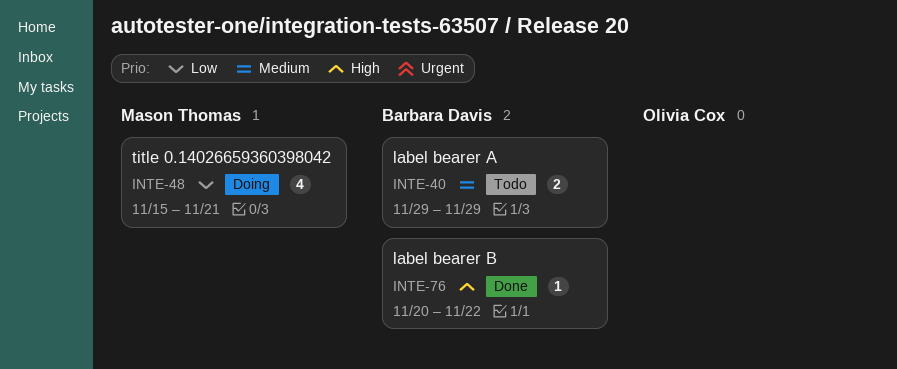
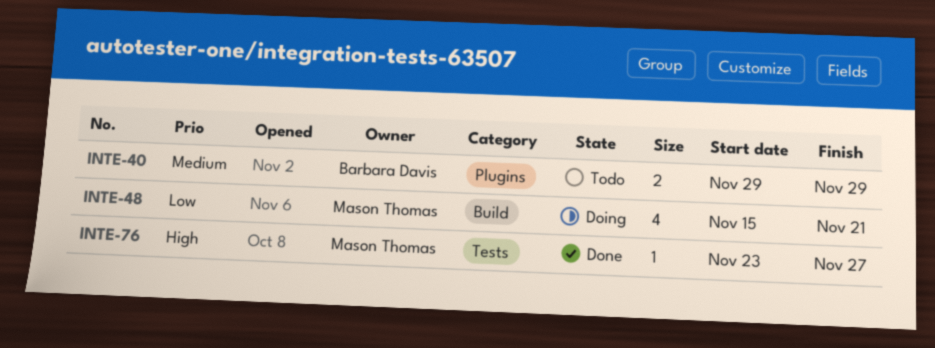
INTE-76, owner: Barbara Davis -> Mason Thomas
INTE-76, start: Nov 20 -> Nov 23
INTE-76, due: Nov 22 -> Nov 27

